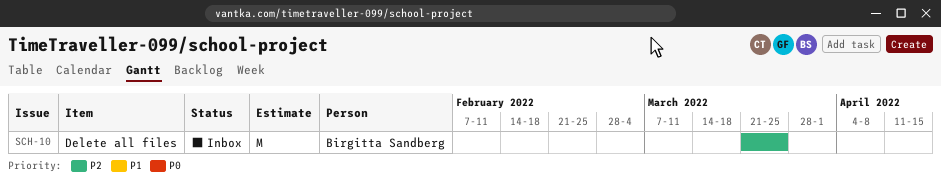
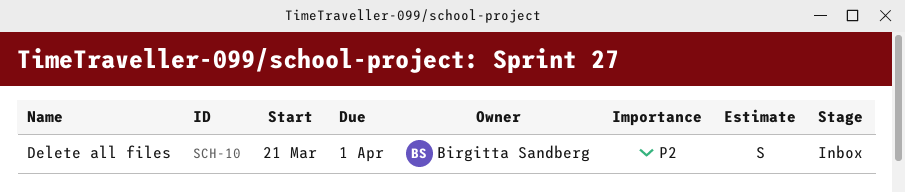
SCH-10, estimate: M -> S
SCH-10, due: Mar 25 -> Apr 1

